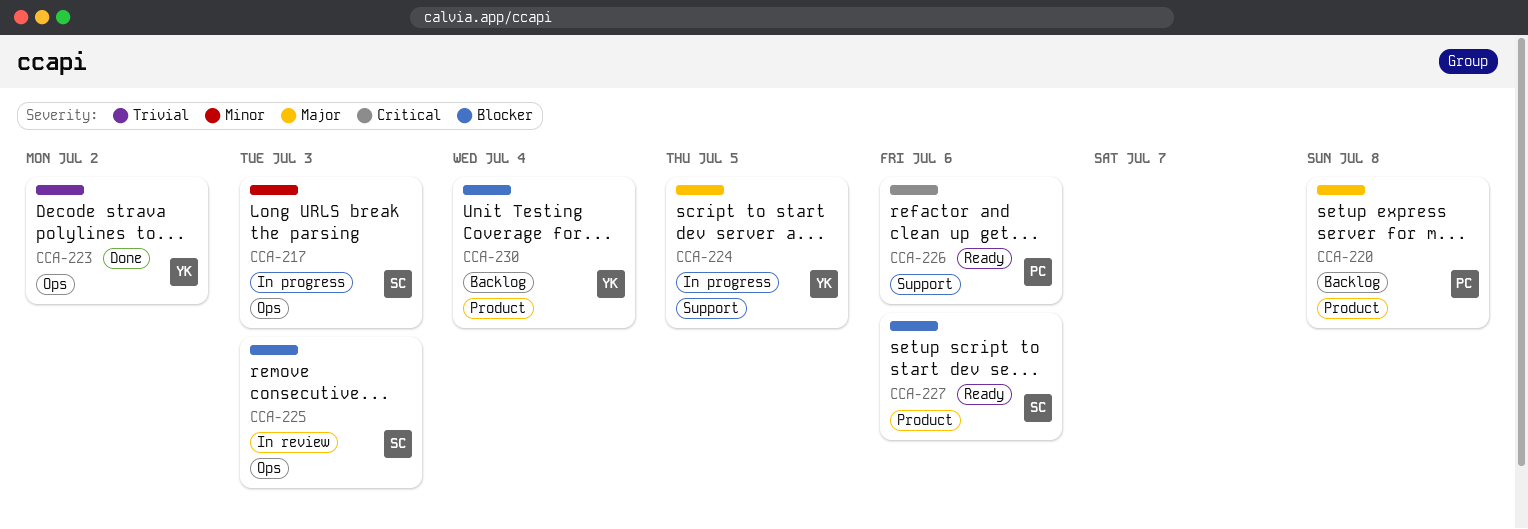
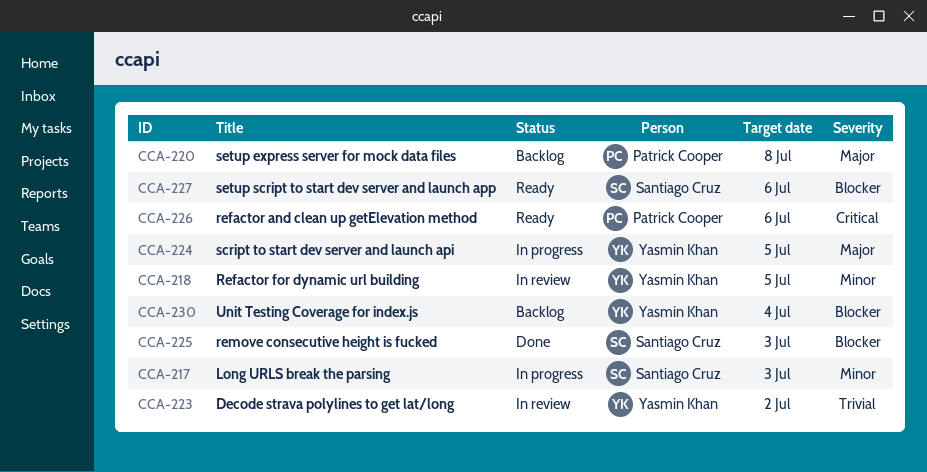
CCA-218: none -> present
CCA-223, status: Done -> In review
CCA-225, status: In review -> Done

